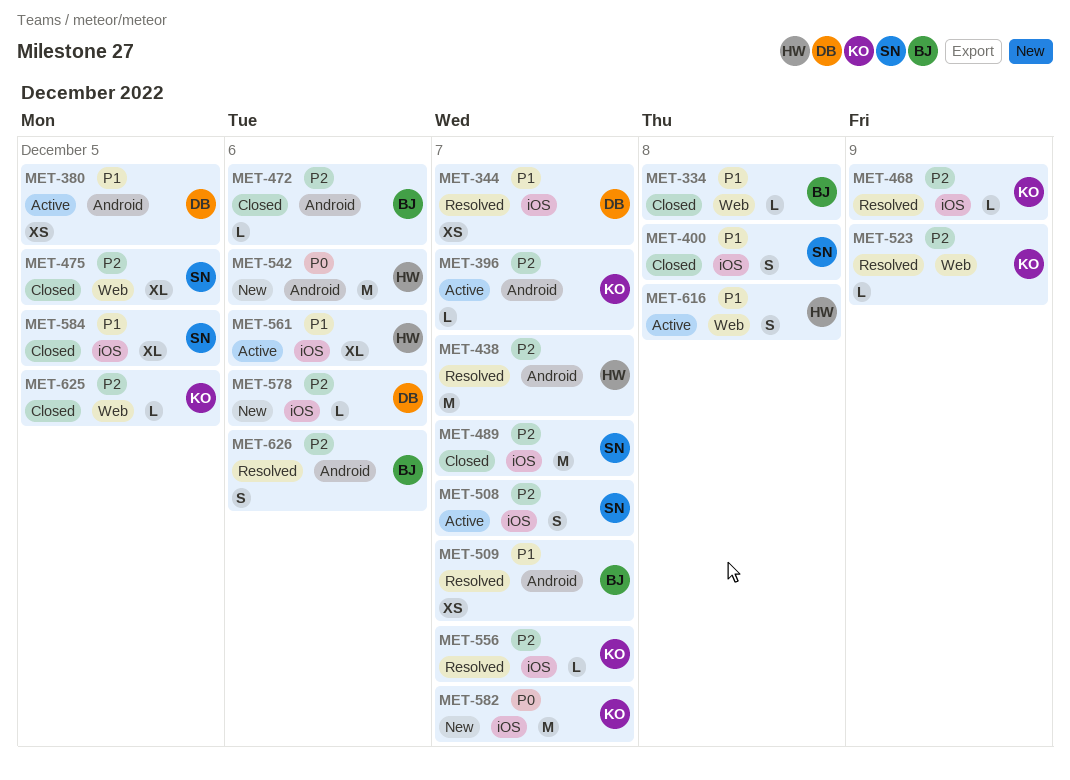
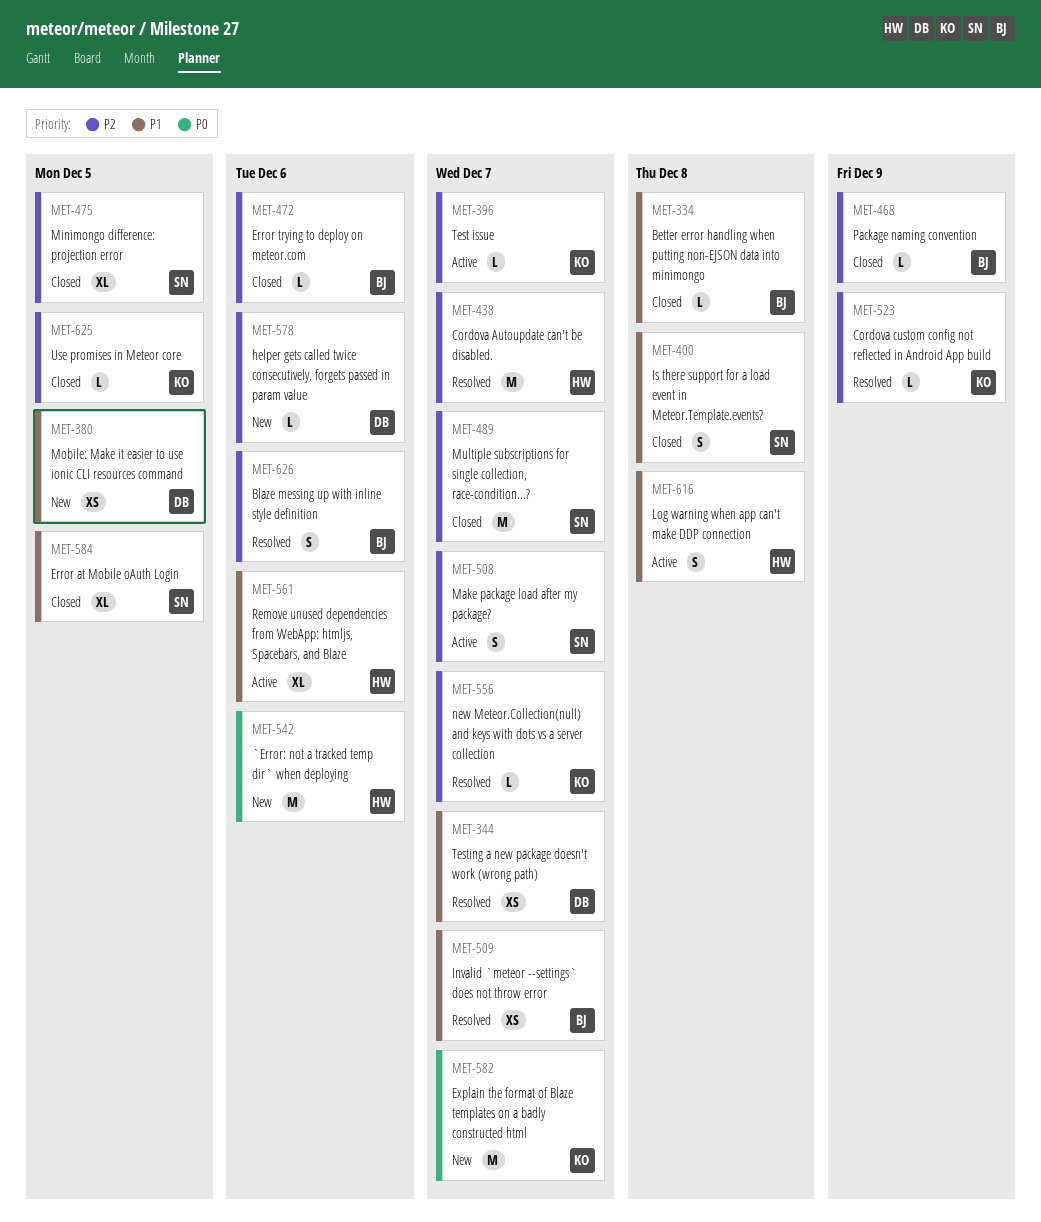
MET-380, status: Active -> New
MET-468, status: Resolved -> Closed
MET-468, owner: KO -> BJ

